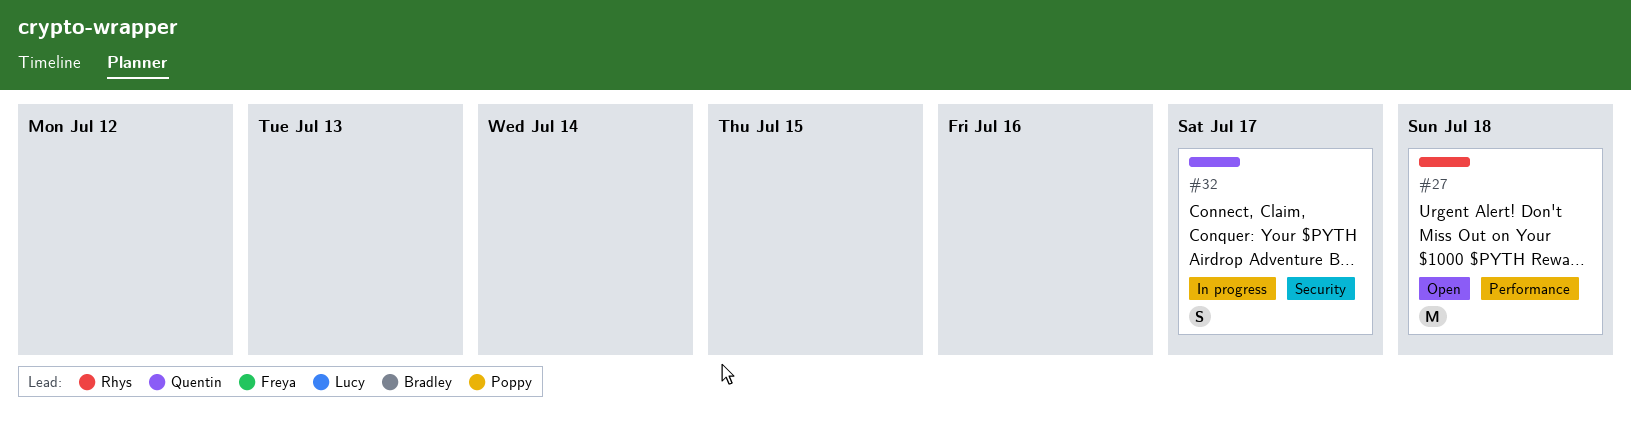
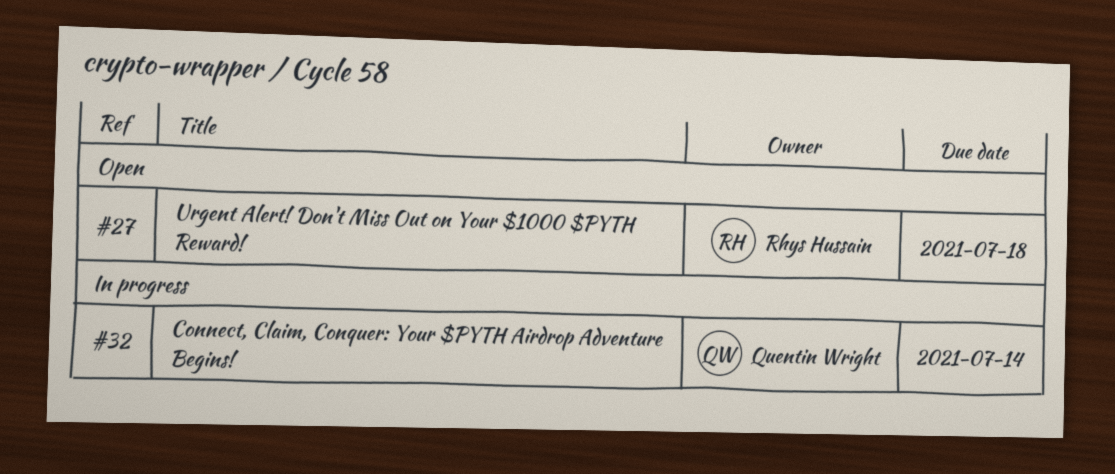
#32, due: Jul 17 -> Jul 14

